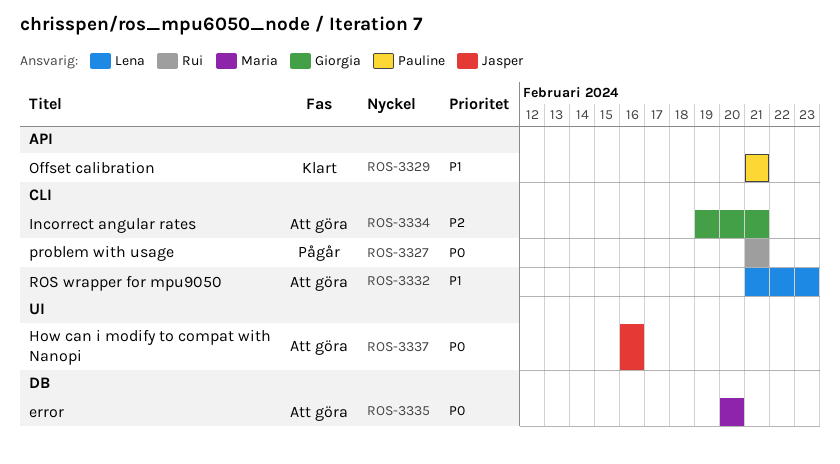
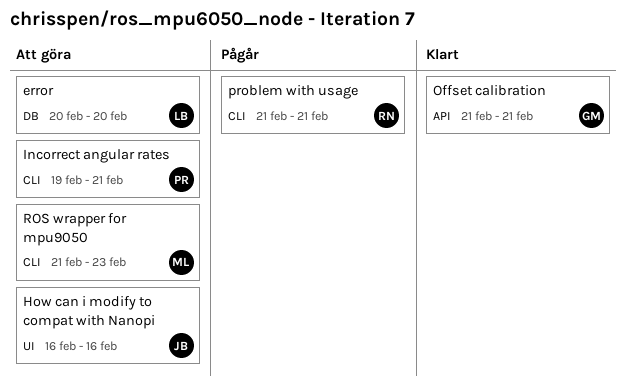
error, owner: Maria -> Lena
Incorrect angular rates, owner: Giorgia -> Pauline
Offset calibration, owner: Pauline -> Giorgia
ROS wrapper for mpu9050, owner: Lena -> Maria

